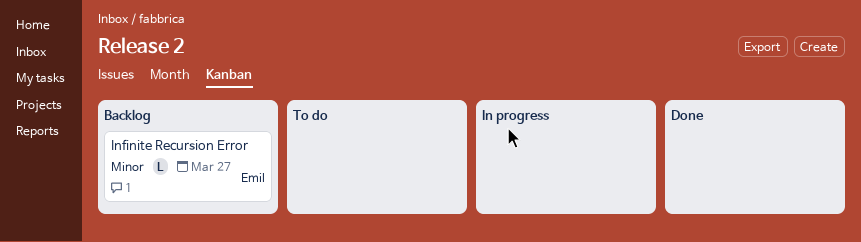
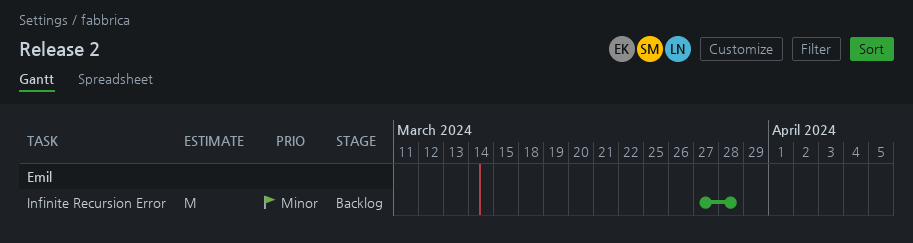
Infinite Recursion Error, estimate: L -> M
Infinite Recursion Error, due: Mar 27 -> Mar 28

